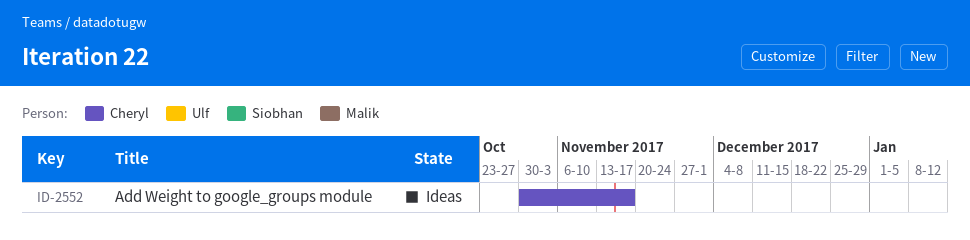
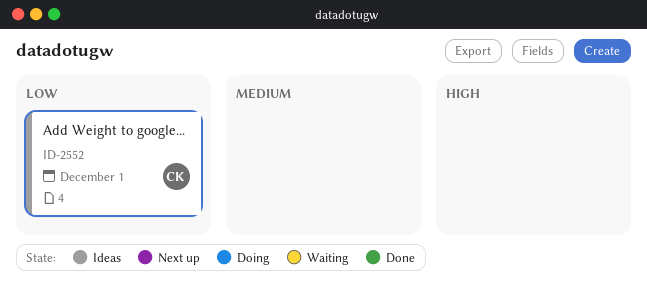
ID-2552, due: Nov 17 -> Dec 1

